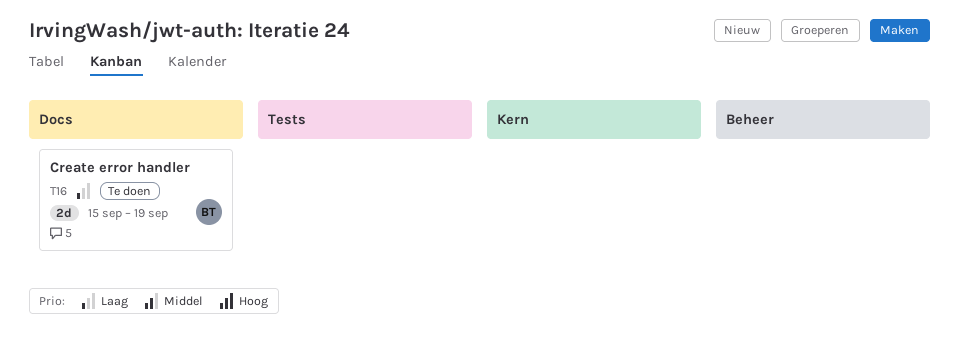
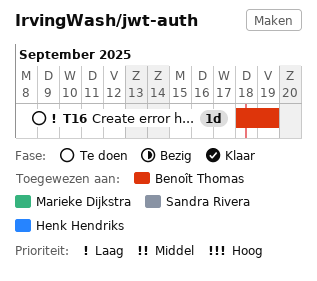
T16, estimate: 2d -> 1d
T16, start: Sep 15 -> Sep 18

